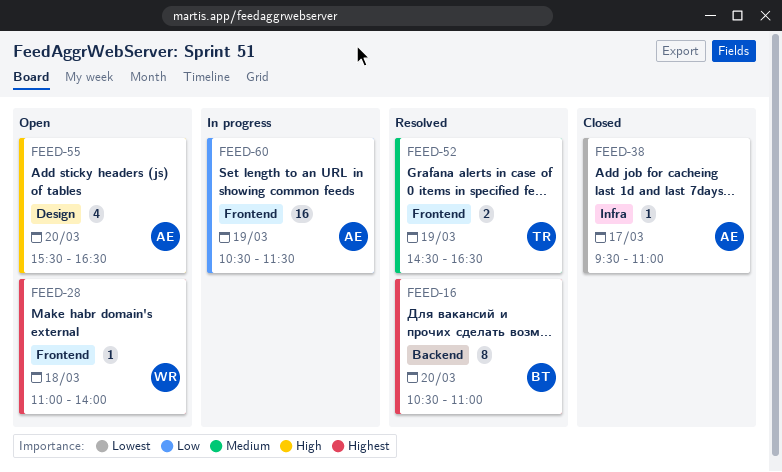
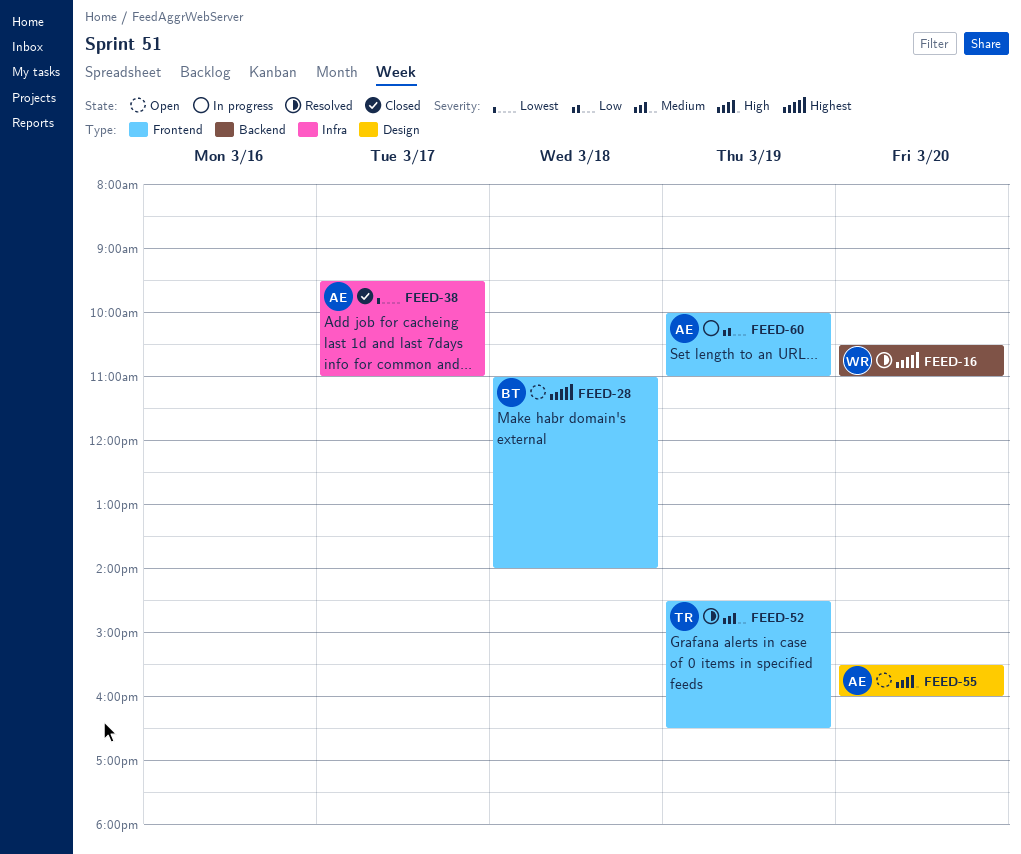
FEED-16, owner: BT -> WR
FEED-28, owner: WR -> BT
FEED-55, ends: 16:30 -> 16:00
FEED-60, begins: 10:30 -> 10:00
FEED-60, ends: 11:30 -> 11:00

